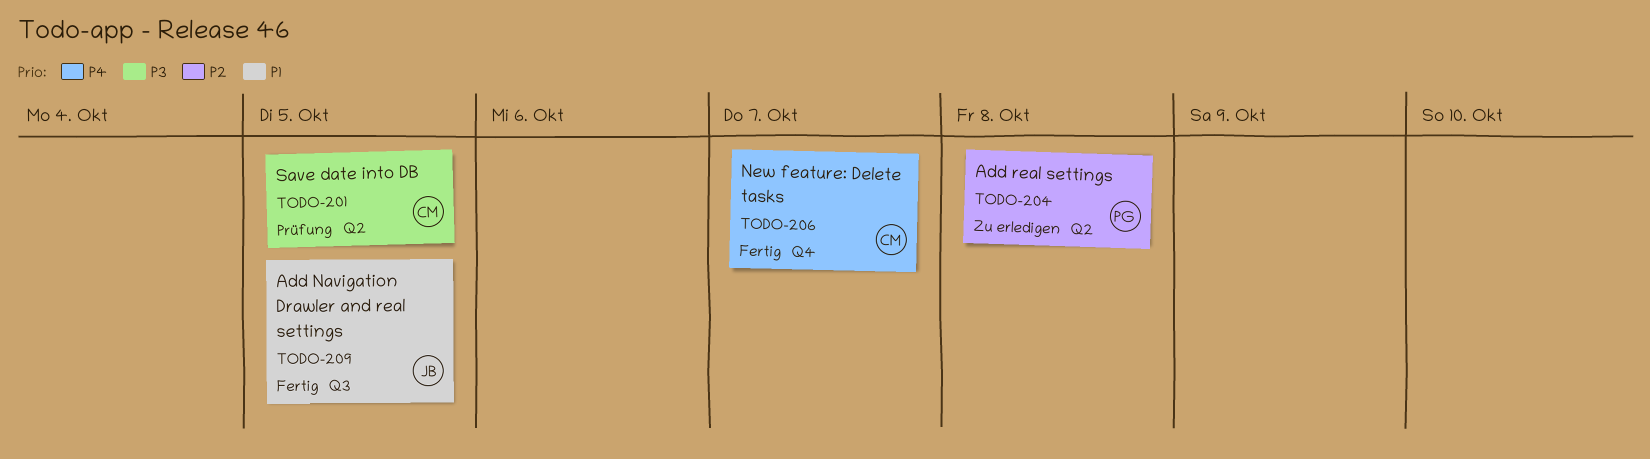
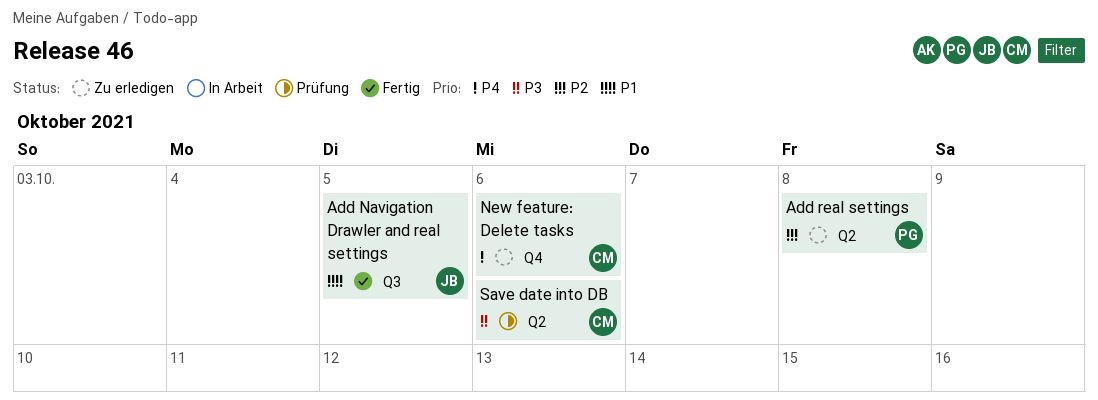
New feature: Delete tasks, status: Fertig -> Zu erledigen
New feature: Delete tasks, due: Oct 7 -> Oct 6
Save date into DB, due: Oct 5 -> Oct 6

